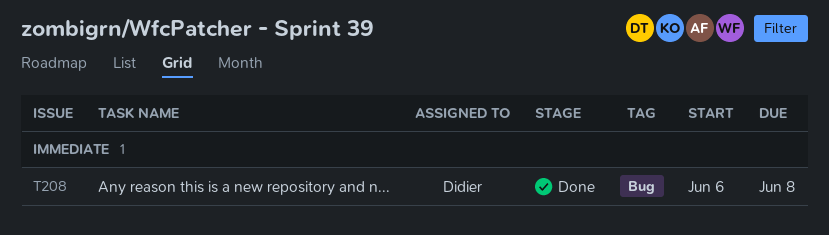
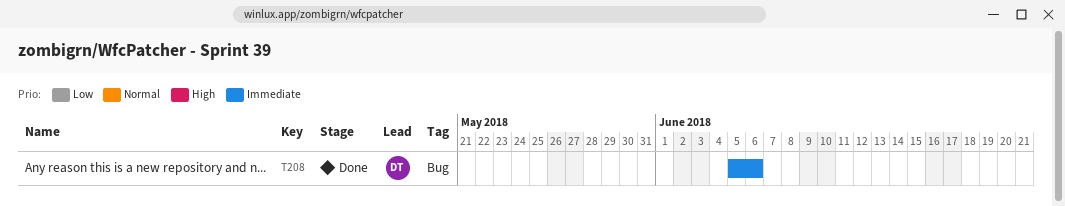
T208, start: Jun 6 -> Jun 5
T208, due: Jun 8 -> Jun 6

